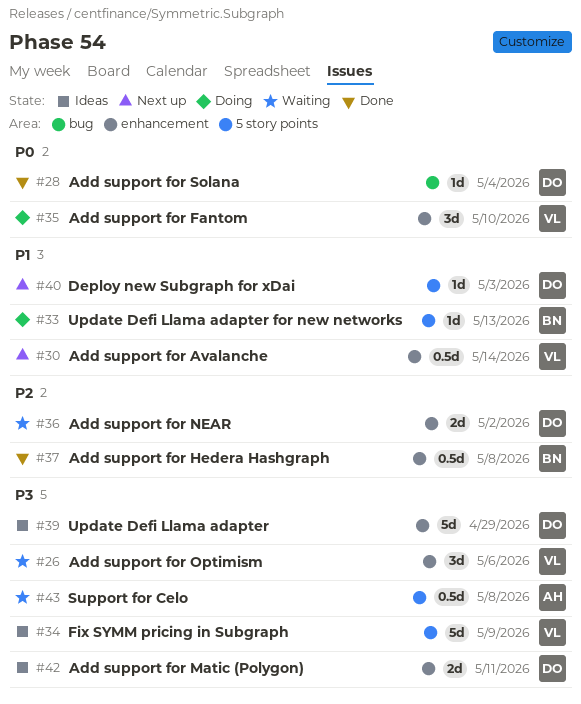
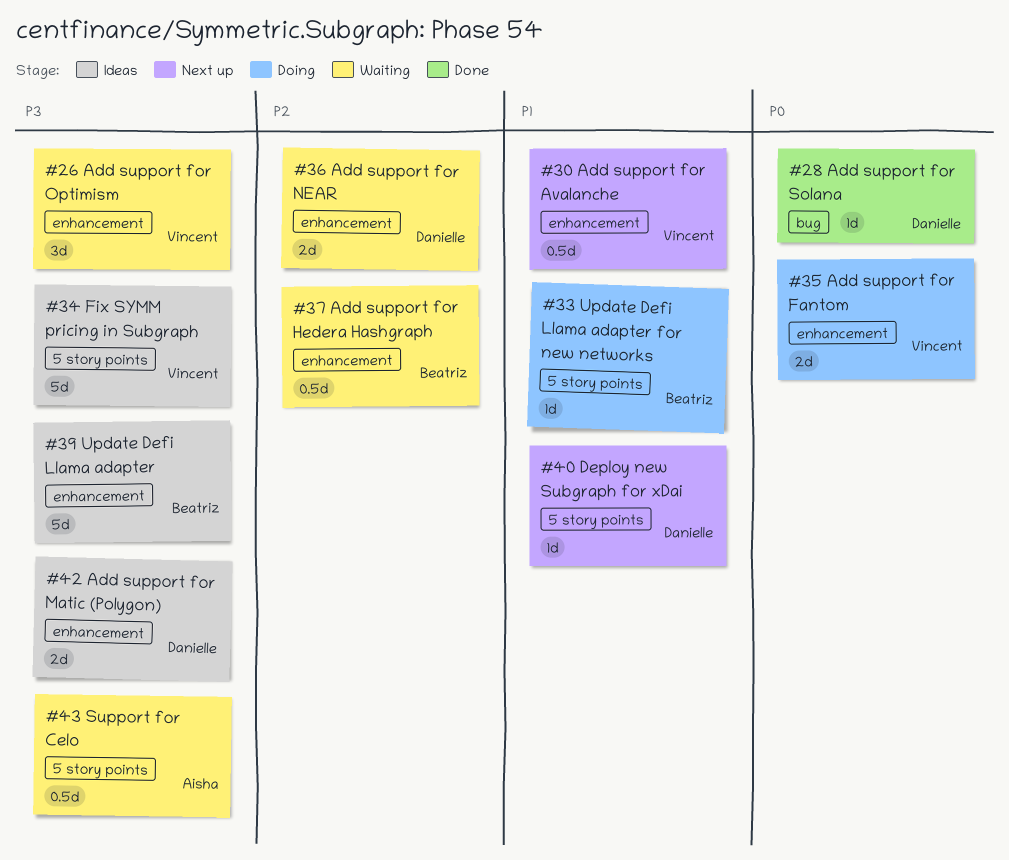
#35, estimate: 3d -> 2d
#37, status: Done -> Waiting
#39, owner: Danielle -> Beatriz

